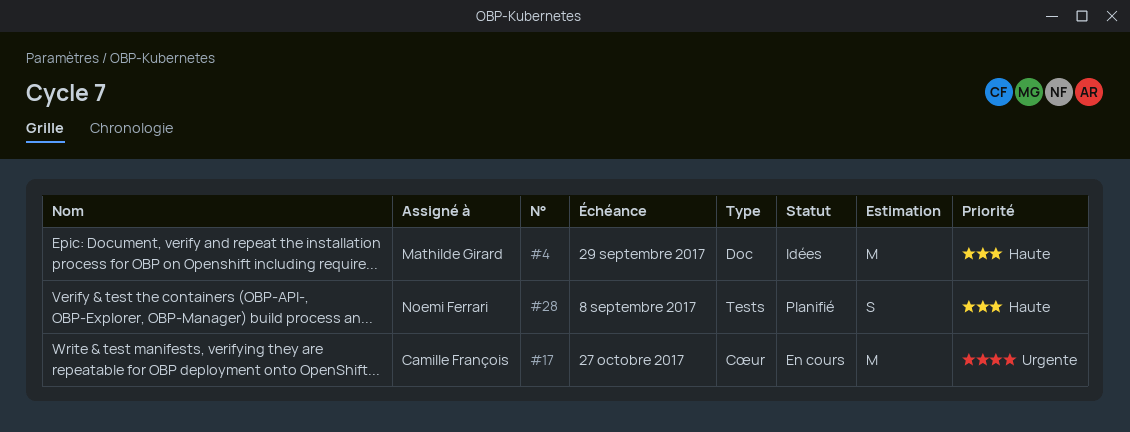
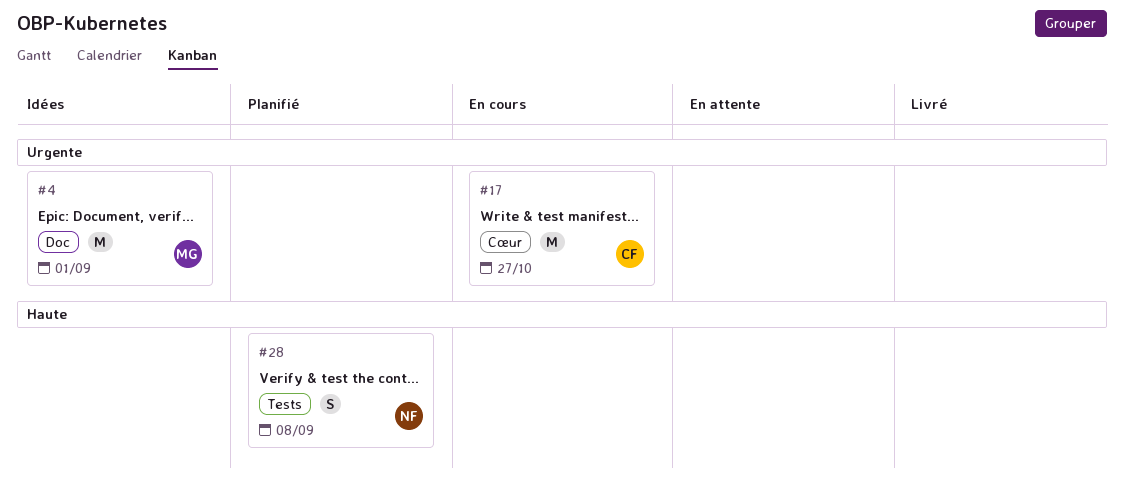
#4, priority: Haute -> Urgente
#4, due: Sep 29 -> Sep 1

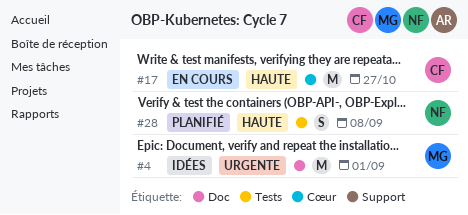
#17, priority: Urgente -> Haute

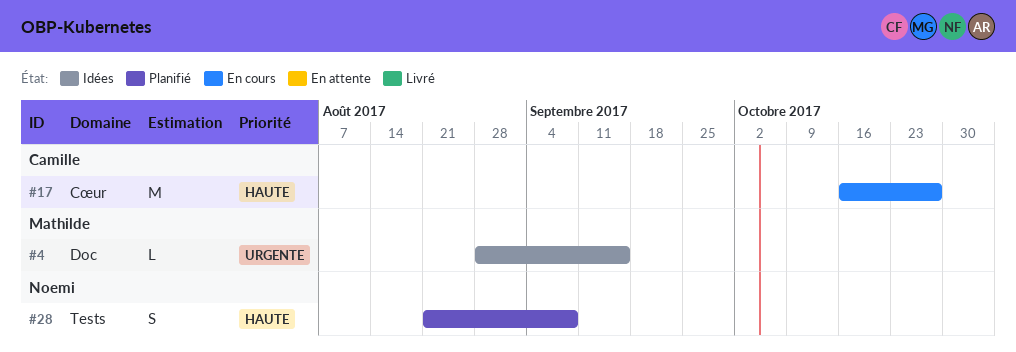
#4, estimate: M -> L
#4, due: Sep 1 -> Sep 15

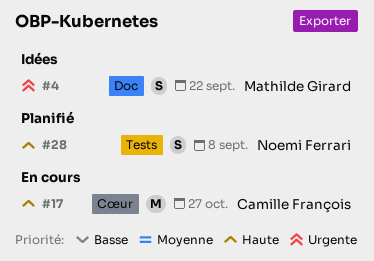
#4, estimate: L -> S
#4, due: Sep 15 -> Sep 22

